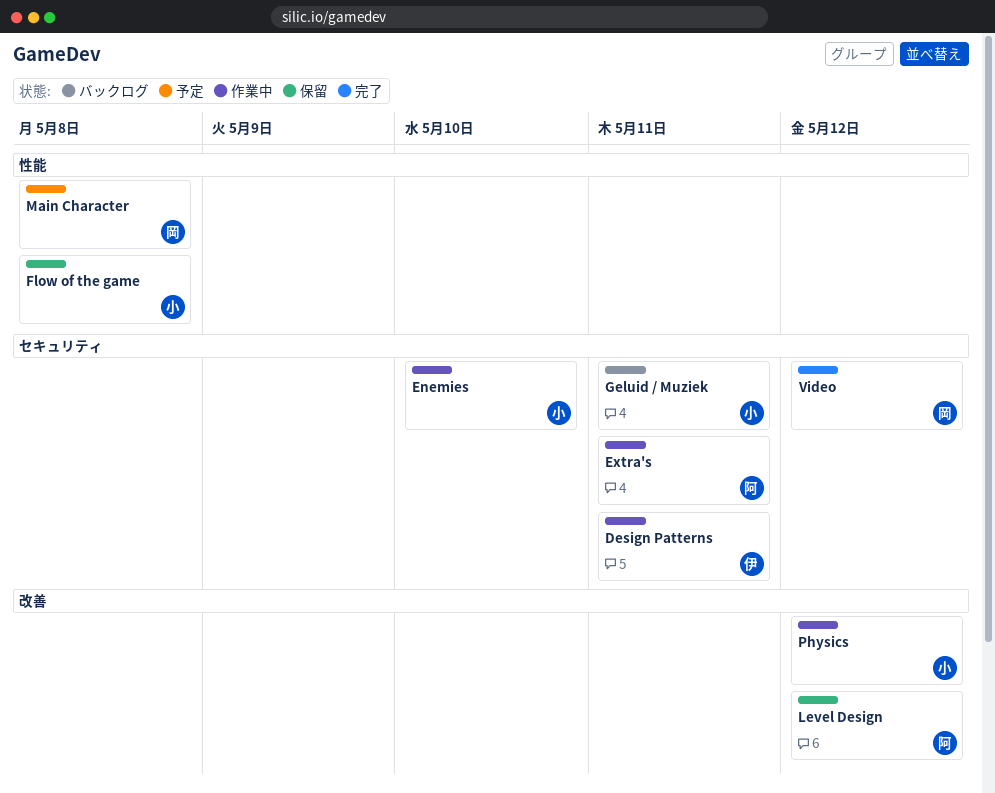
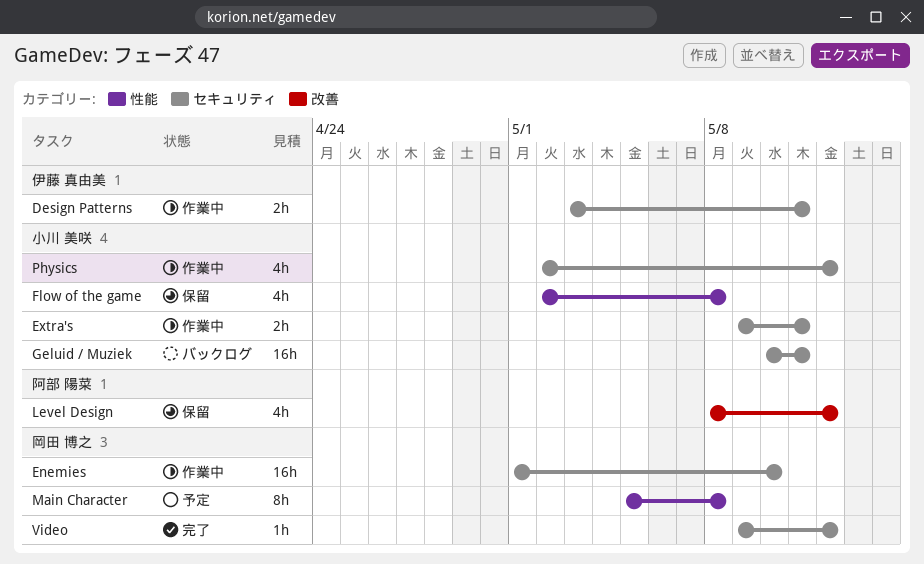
Enemies, owner: 小川 美咲 -> 岡田 博之
Extra's, owner: 阿部 陽菜 -> 小川 美咲
Physics, label: 改善 -> セキュリティ

